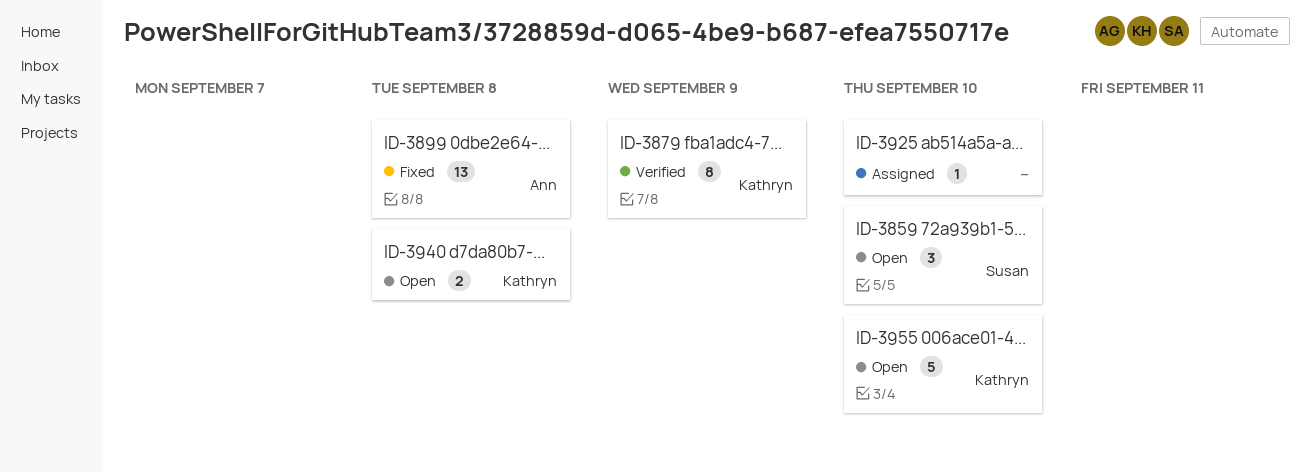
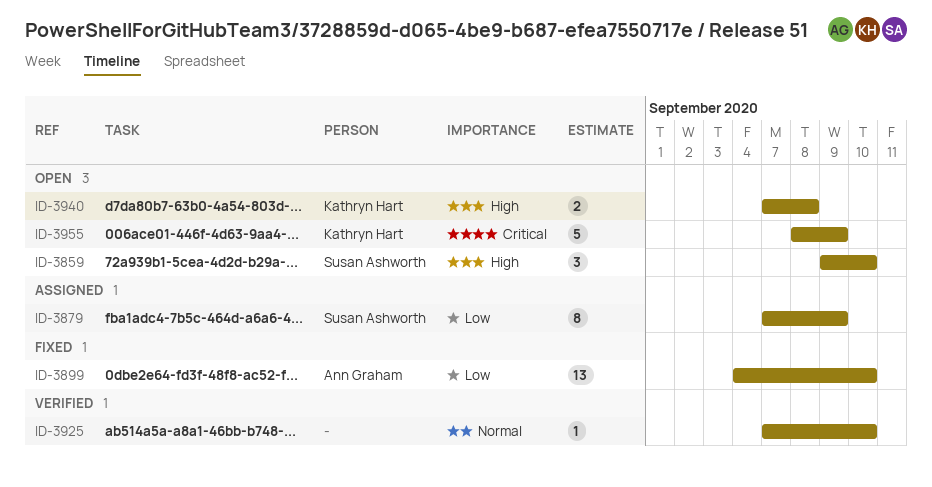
ID-3879, status: Verified -> Assigned
ID-3879, owner: Kathryn Hart -> Susan Ashworth
ID-3899, due: Sep 8 -> Sep 10
ID-3925, status: Assigned -> Verified
ID-3955, due: Sep 10 -> Sep 9

